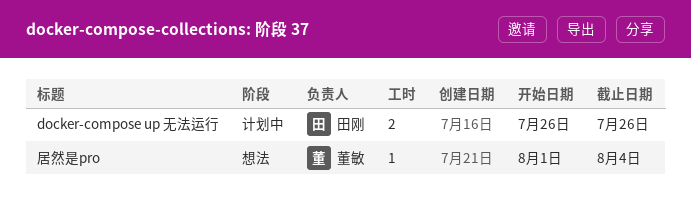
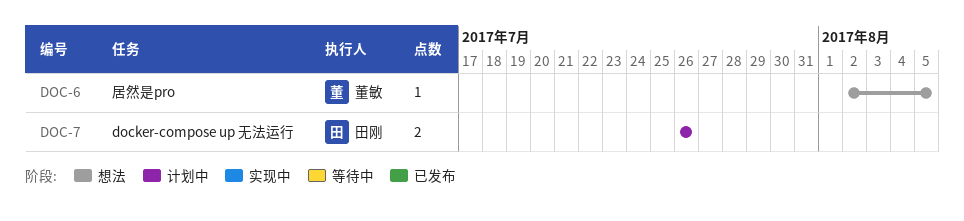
居然是pro, start: Aug 1 -> Aug 2
居然是pro, due: Aug 4 -> Aug 5

